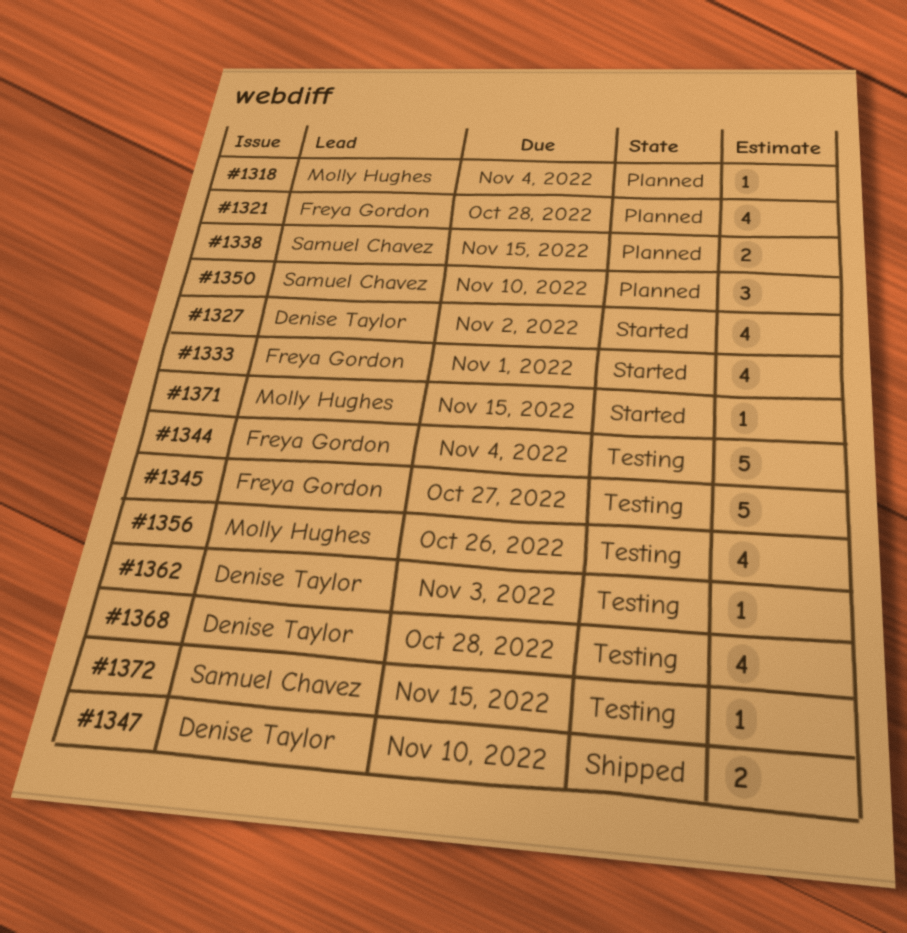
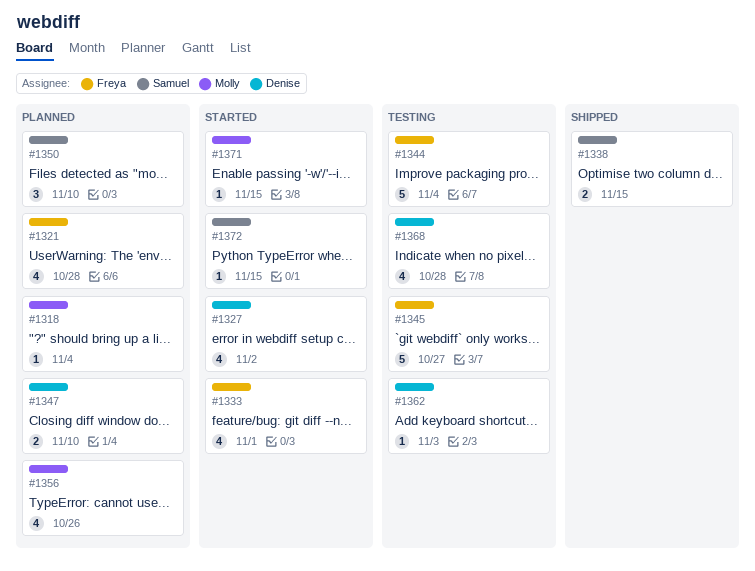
#1338, status: Planned -> Shipped
#1347, status: Shipped -> Planned
#1356, status: Testing -> Planned
#1372, status: Testing -> Started

